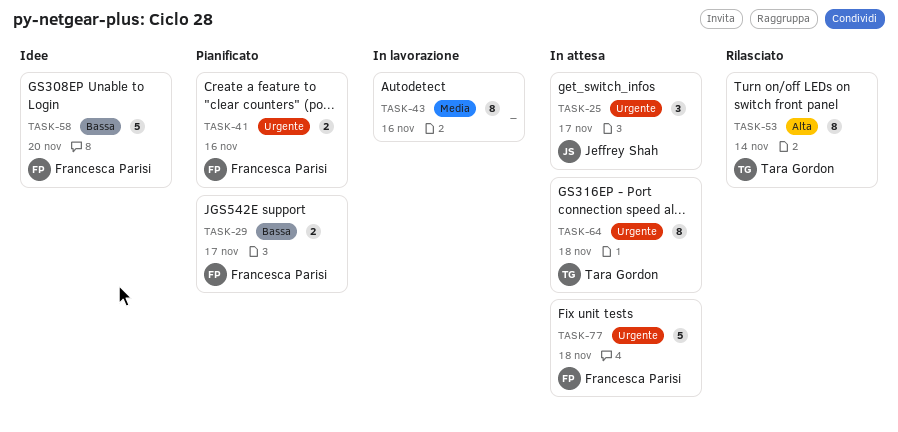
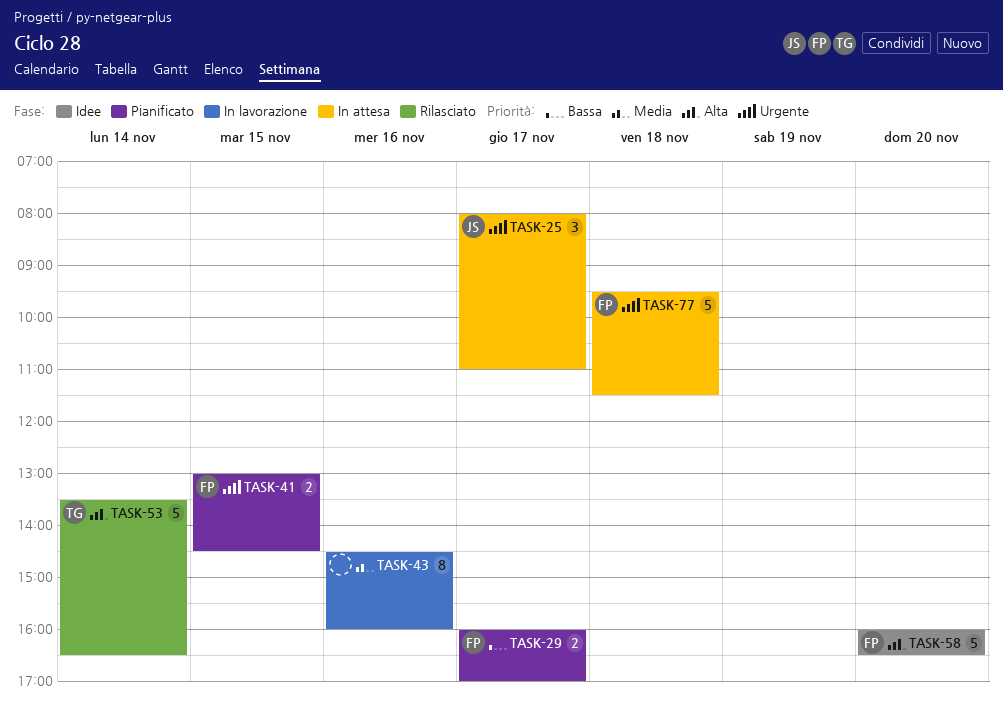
TASK-41, day: Nov 16 -> Nov 15
TASK-53, estimate: 8 -> 5
TASK-58, priority: Bassa -> Alta
TASK-64: present -> none

